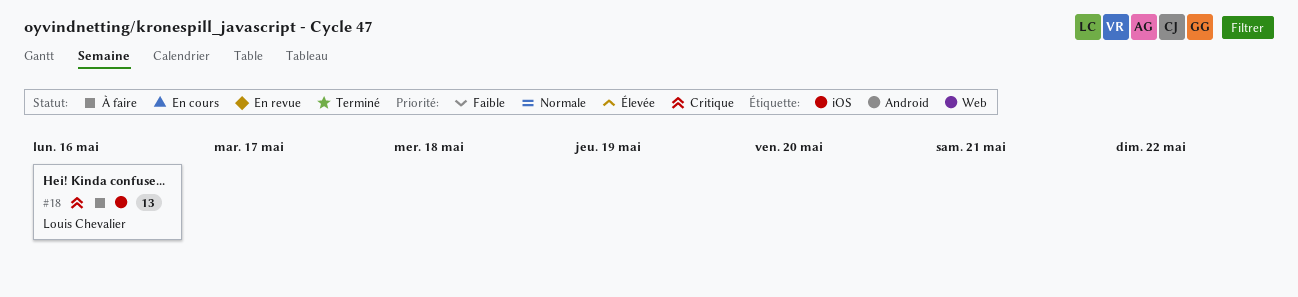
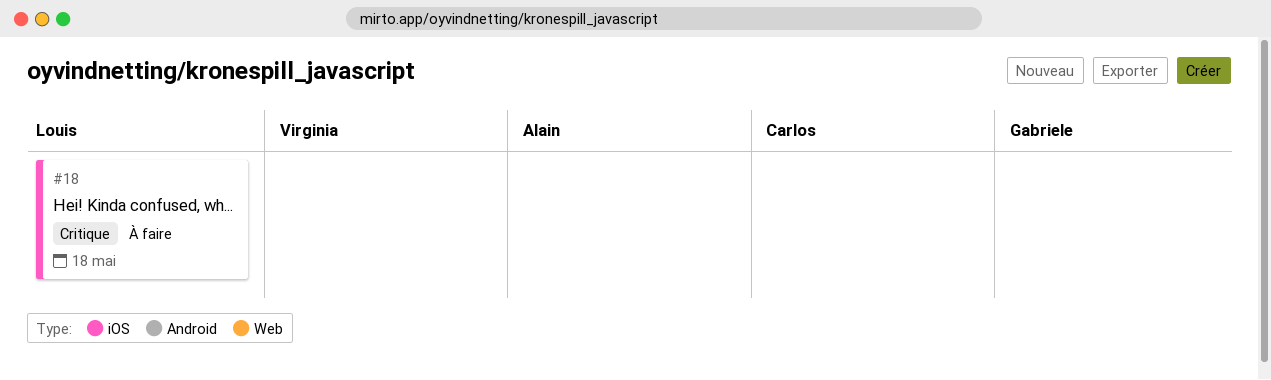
#18, due: May 16 -> May 18

